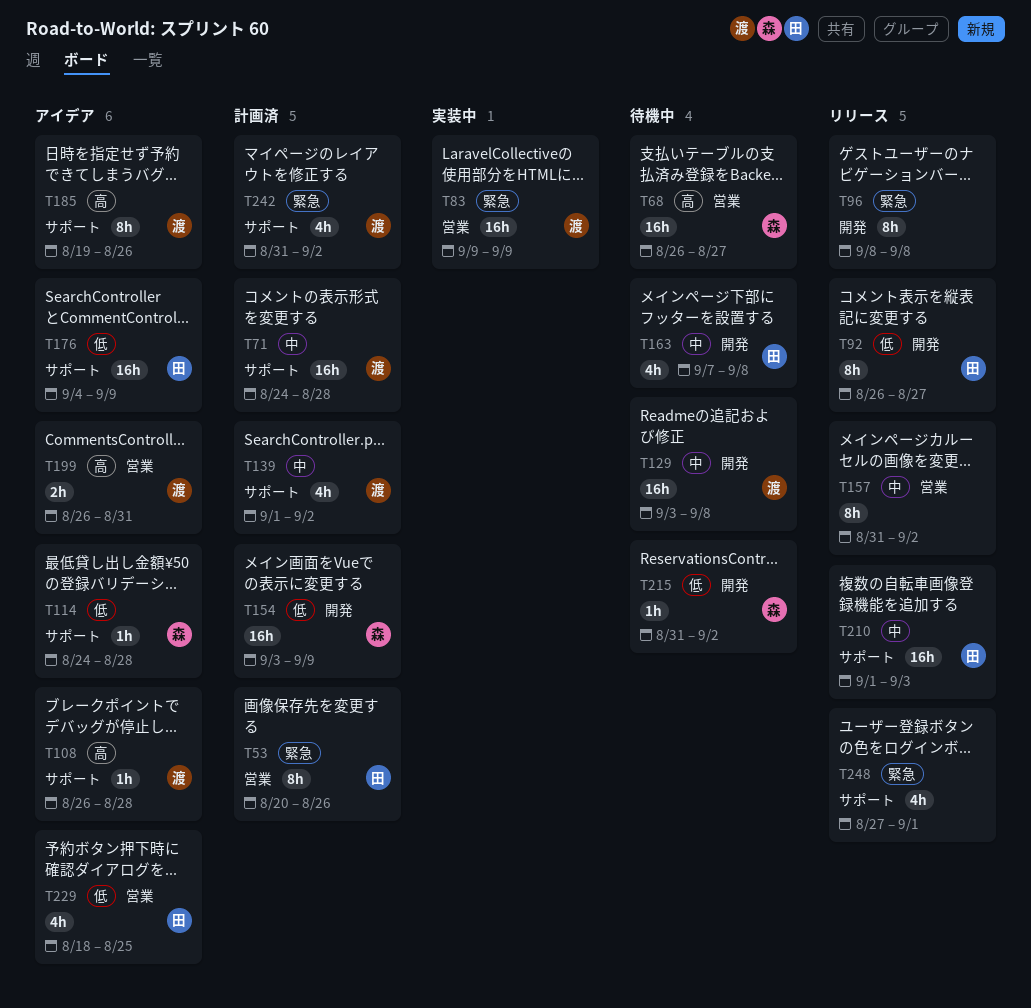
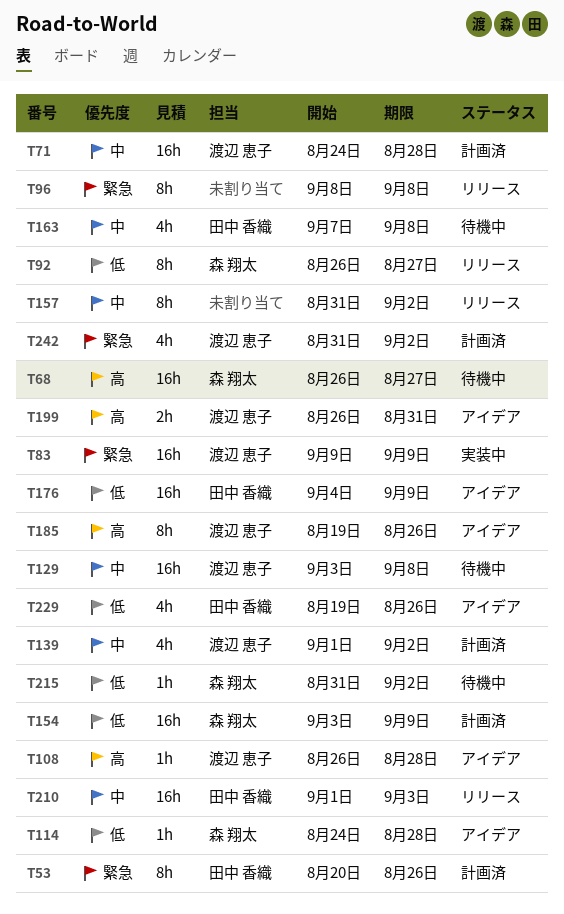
T92, owner: 田中 香織 -> 森 翔太
T229, start: Aug 18 -> Aug 19
T229, due: Aug 25 -> Aug 26
T248: present -> none

